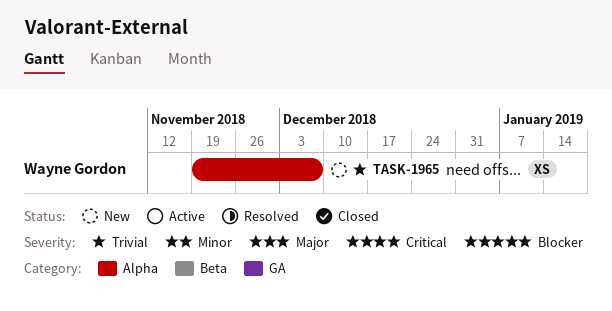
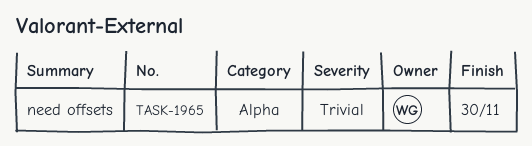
TASK-1965, due: Dec 7 -> Nov 30

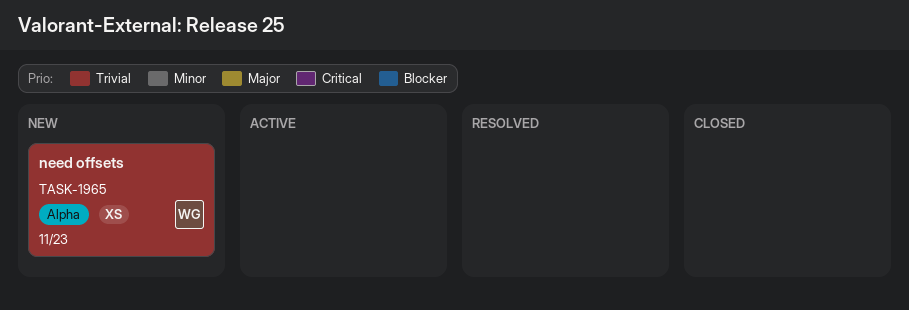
TASK-1965, due: Nov 30 -> Nov 23

